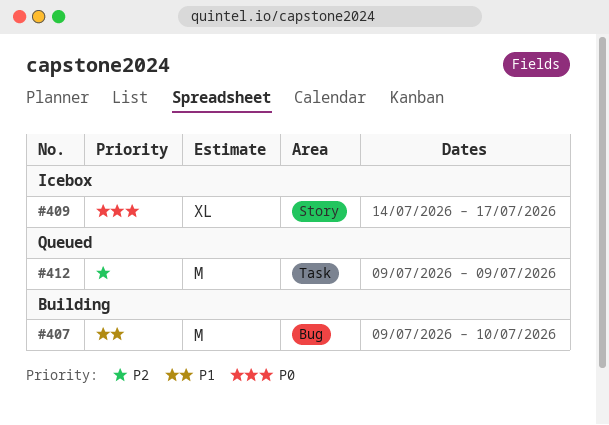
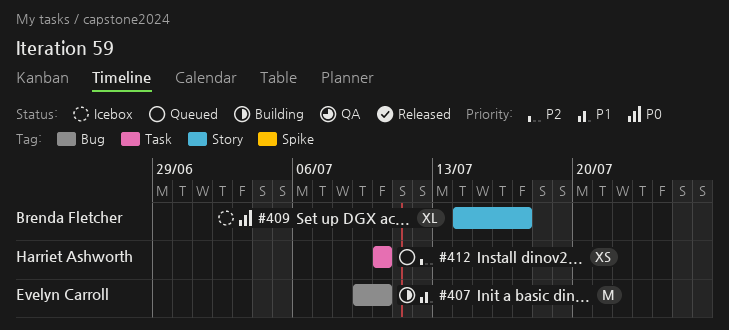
#412, estimate: M -> XS
#412, start: Jul 9 -> Jul 10
#412, due: Jul 9 -> Jul 10

